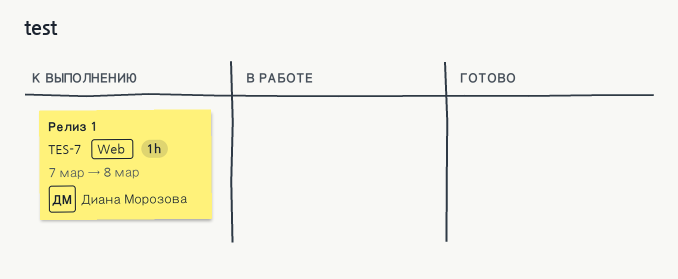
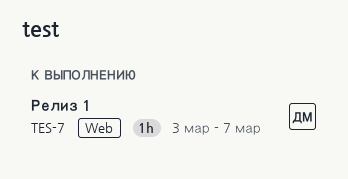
TES-7, start: Mar 7 -> Mar 3
TES-7, due: Mar 8 -> Mar 7

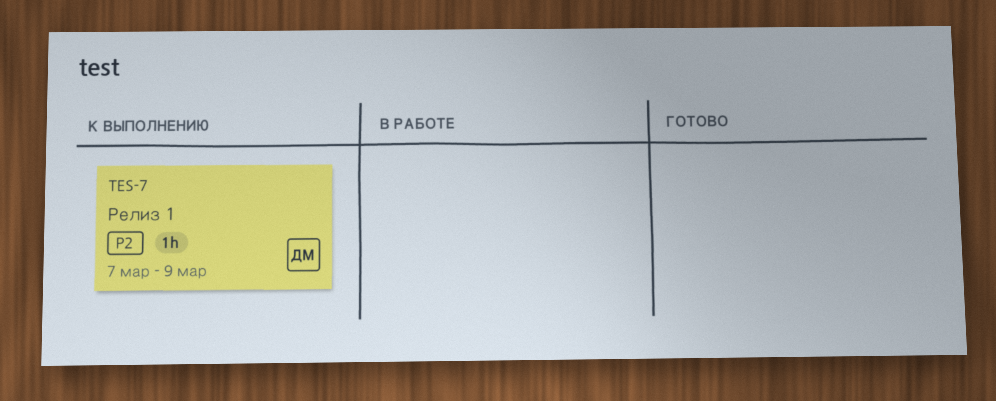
TES-7, start: Mar 3 -> Mar 7
TES-7, due: Mar 7 -> Mar 9

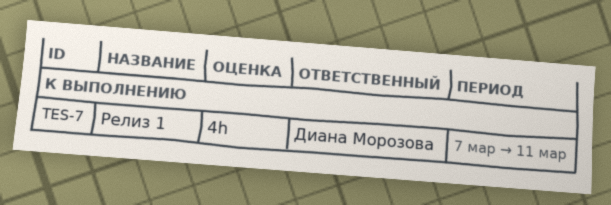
TES-7, estimate: 1h -> 4h
TES-7, due: Mar 9 -> Mar 11

